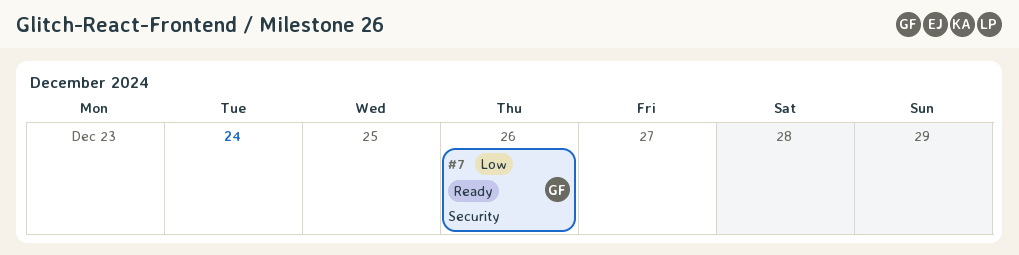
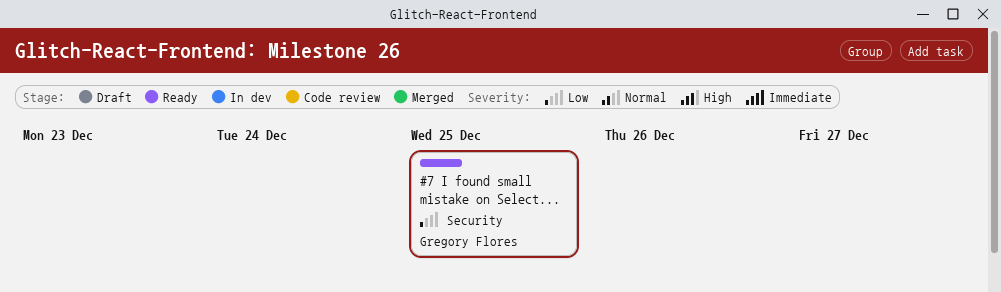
#7, due: Dec 26 -> Dec 25

